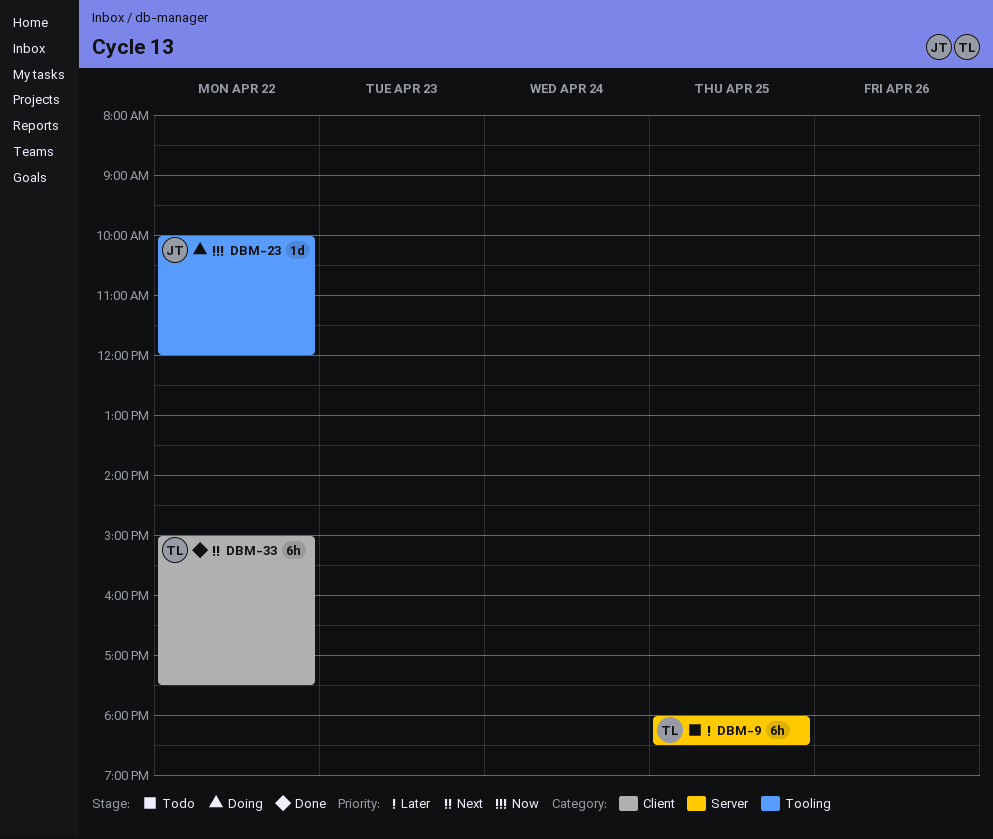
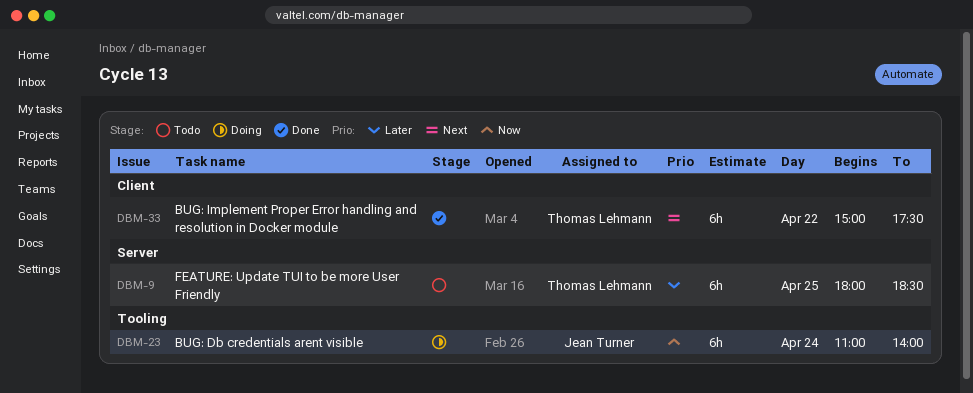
DBM-23, estimate: 1d -> 6h
DBM-23, day: Apr 22 -> Apr 24
DBM-23, begins: 10:00 -> 11:00
DBM-23, ends: 12:00 -> 14:00

